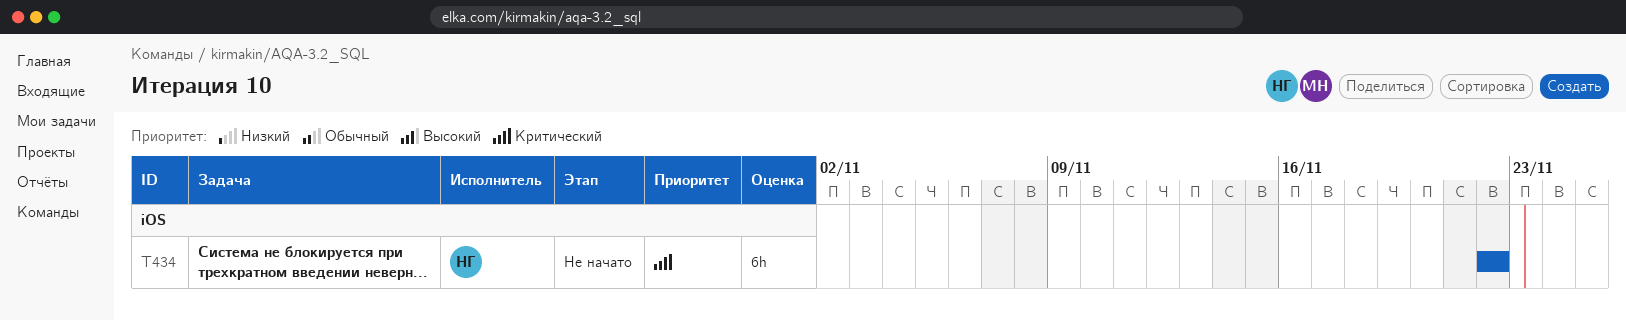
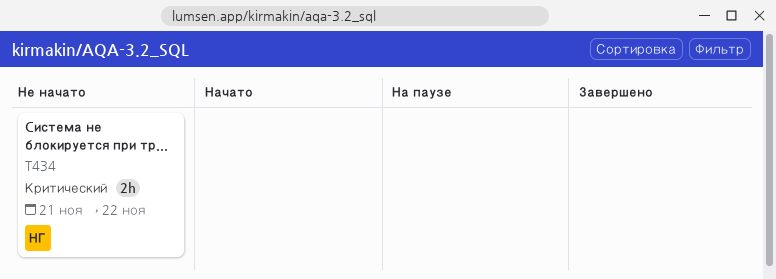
T434, estimate: 6h -> 2h
T434, start: Nov 22 -> Nov 21

